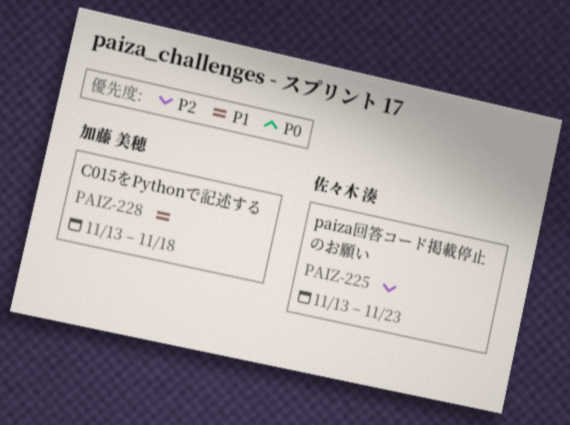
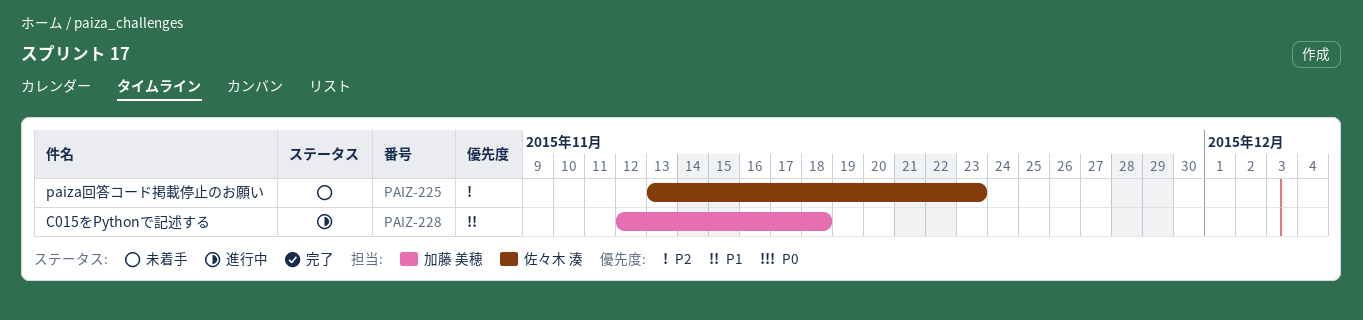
PAIZ-228, start: Nov 13 -> Nov 12

